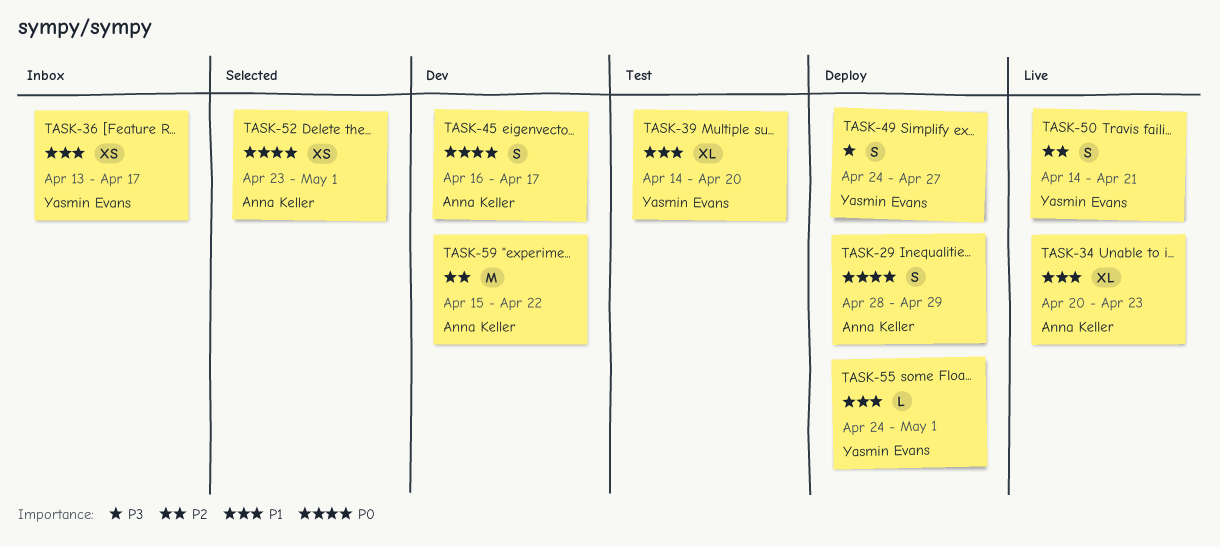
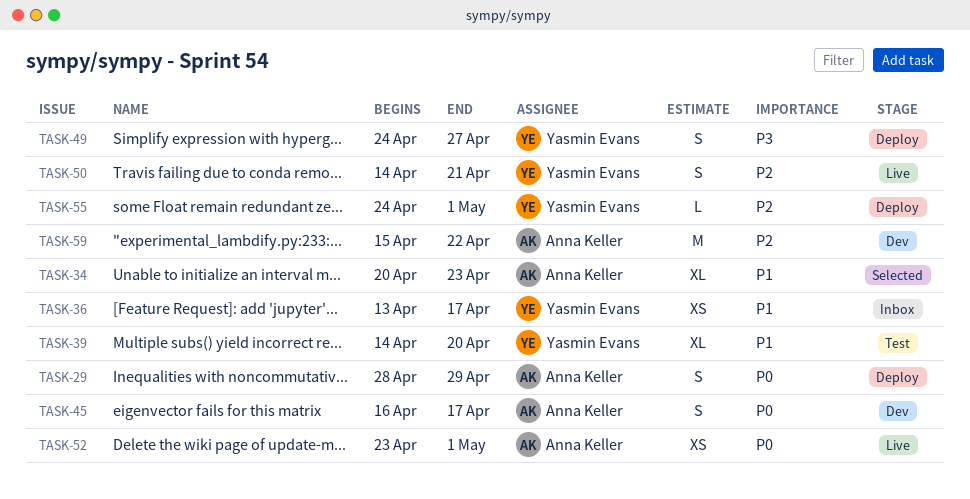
TASK-34, status: Live -> Selected
TASK-52, status: Selected -> Live
TASK-55, priority: P1 -> P2

